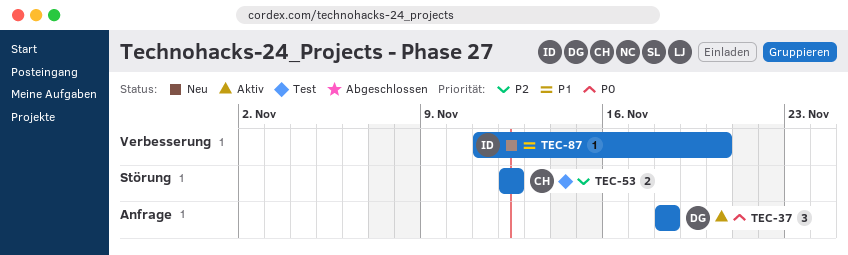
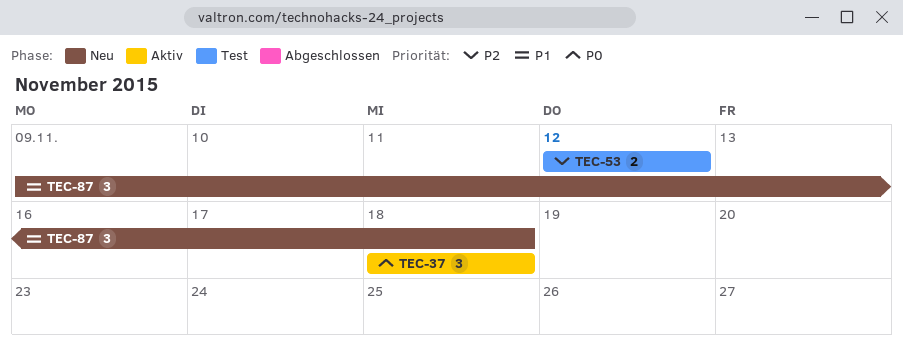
TEC-87, estimate: 1 -> 3
TEC-87, start: Nov 11 -> Nov 9
TEC-87, due: Nov 20 -> Nov 18

